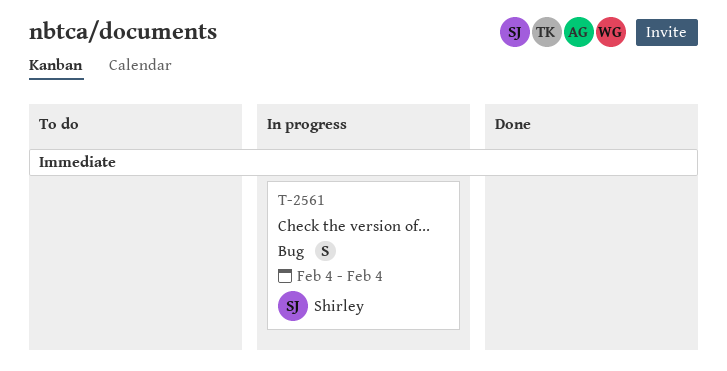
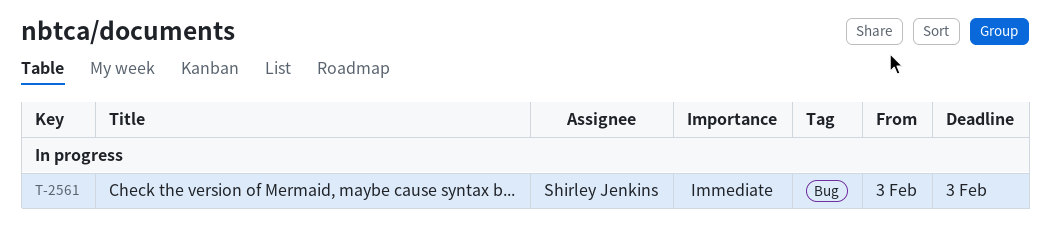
T-2561, start: Feb 4 -> Feb 3
T-2561, due: Feb 4 -> Feb 3

